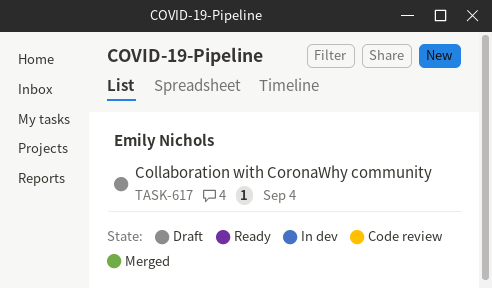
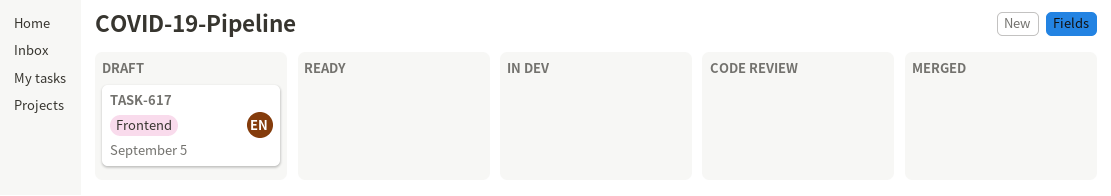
TASK-617, due: Sep 4 -> Sep 5

